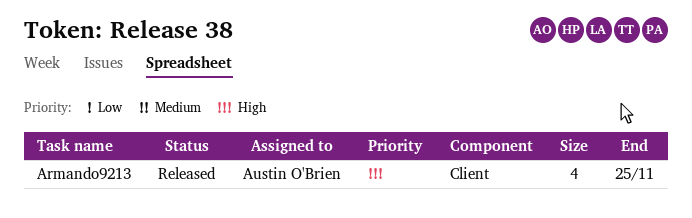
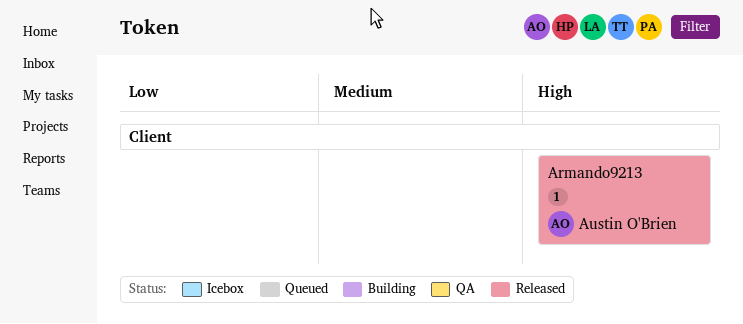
Armando9213, estimate: 4 -> 1

